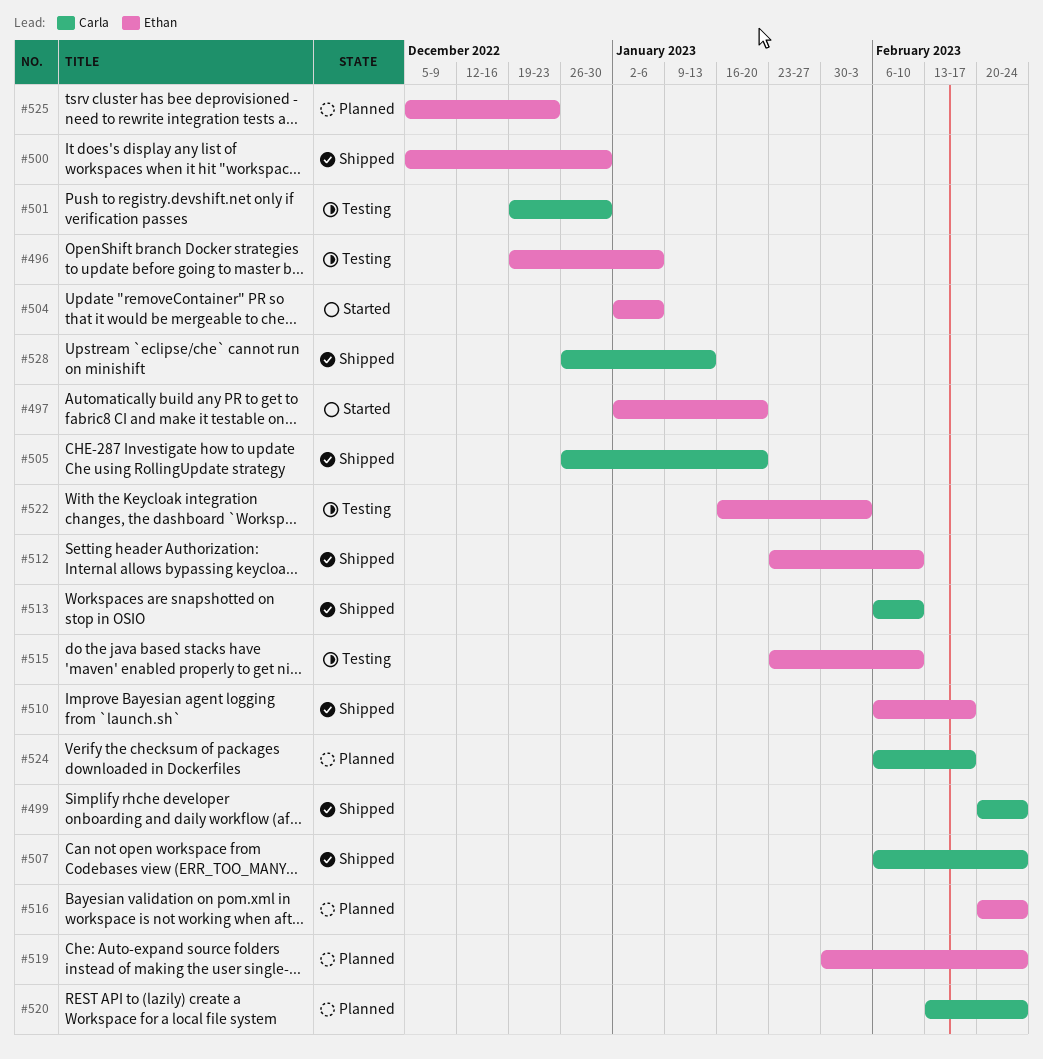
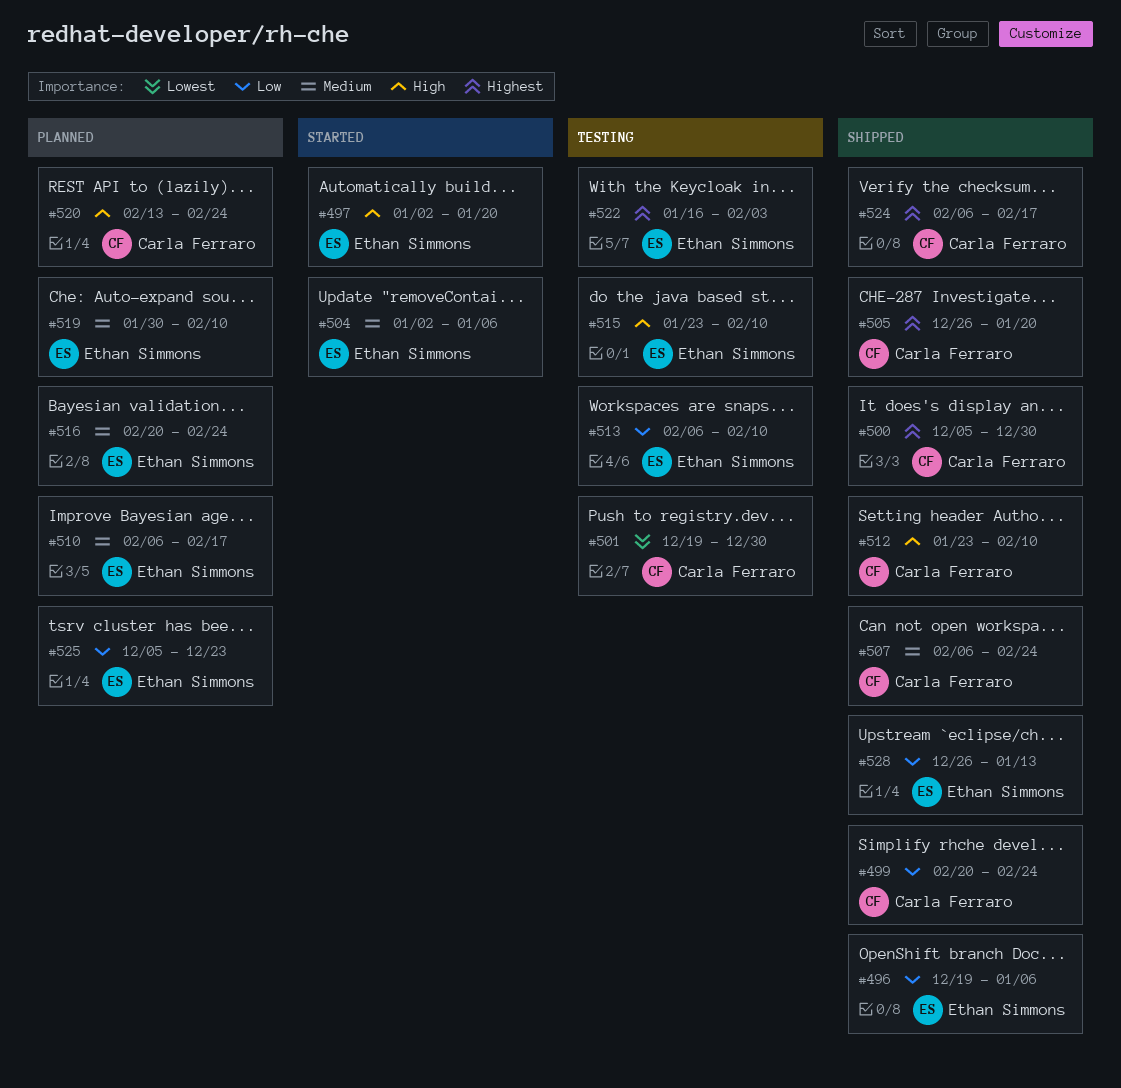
#496, status: Testing -> Shipped
#500, owner: Ethan Simmons -> Carla Ferraro
#510, status: Shipped -> Planned
#512, owner: Ethan Simmons -> Carla Ferraro
#513, status: Shipped -> Testing
#513, owner: Carla Ferraro -> Ethan Simmons
#519, due: Feb 24 -> Feb 10
#524, status: Planned -> Shipped
#528, owner: Carla Ferraro -> Ethan Simmons

